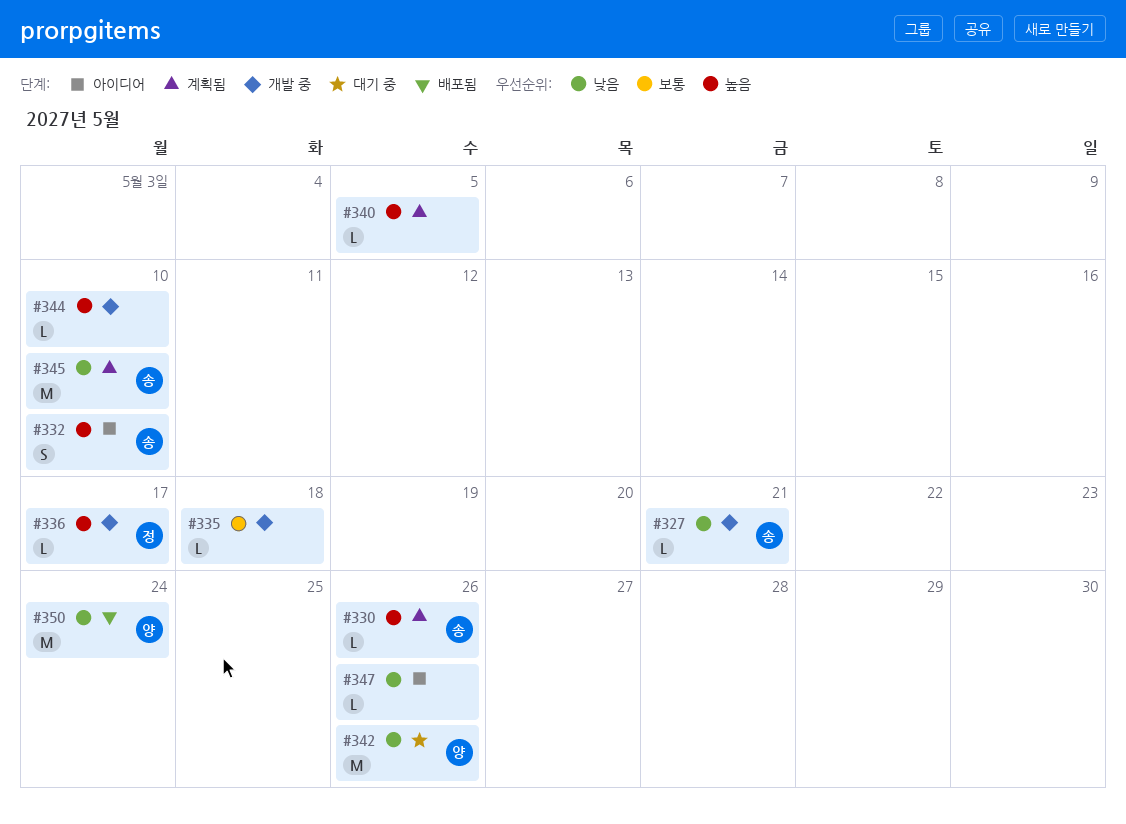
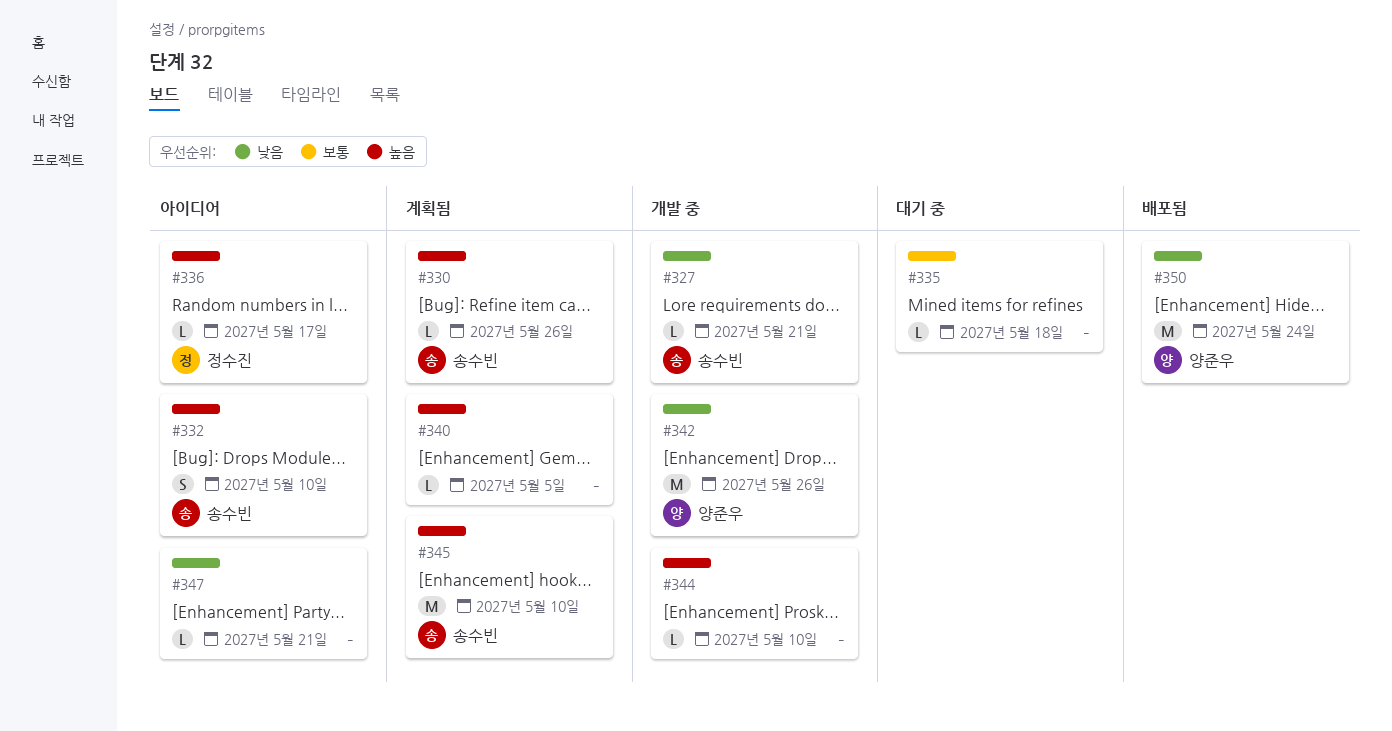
#335, status: 개발 중 -> 대기 중
#336, status: 개발 중 -> 아이디어
#342, status: 대기 중 -> 개발 중
#345, priority: 낮음 -> 높음
#347, due: May 26 -> May 21

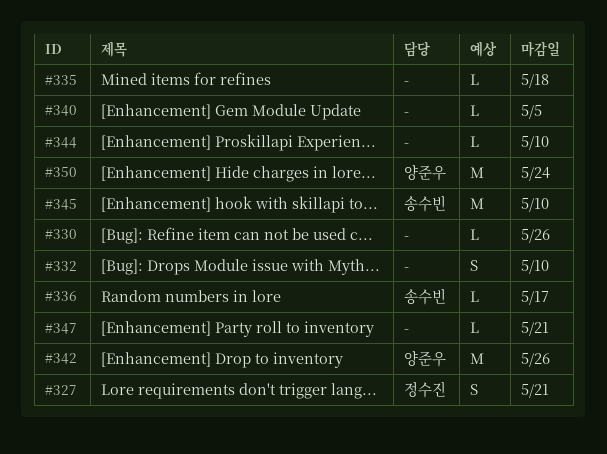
#327, owner: 송수빈 -> 정수진
#327, estimate: L -> S
#330, owner: 송수빈 -> none
#332, owner: 송수빈 -> none
#336, owner: 정수진 -> 송수빈

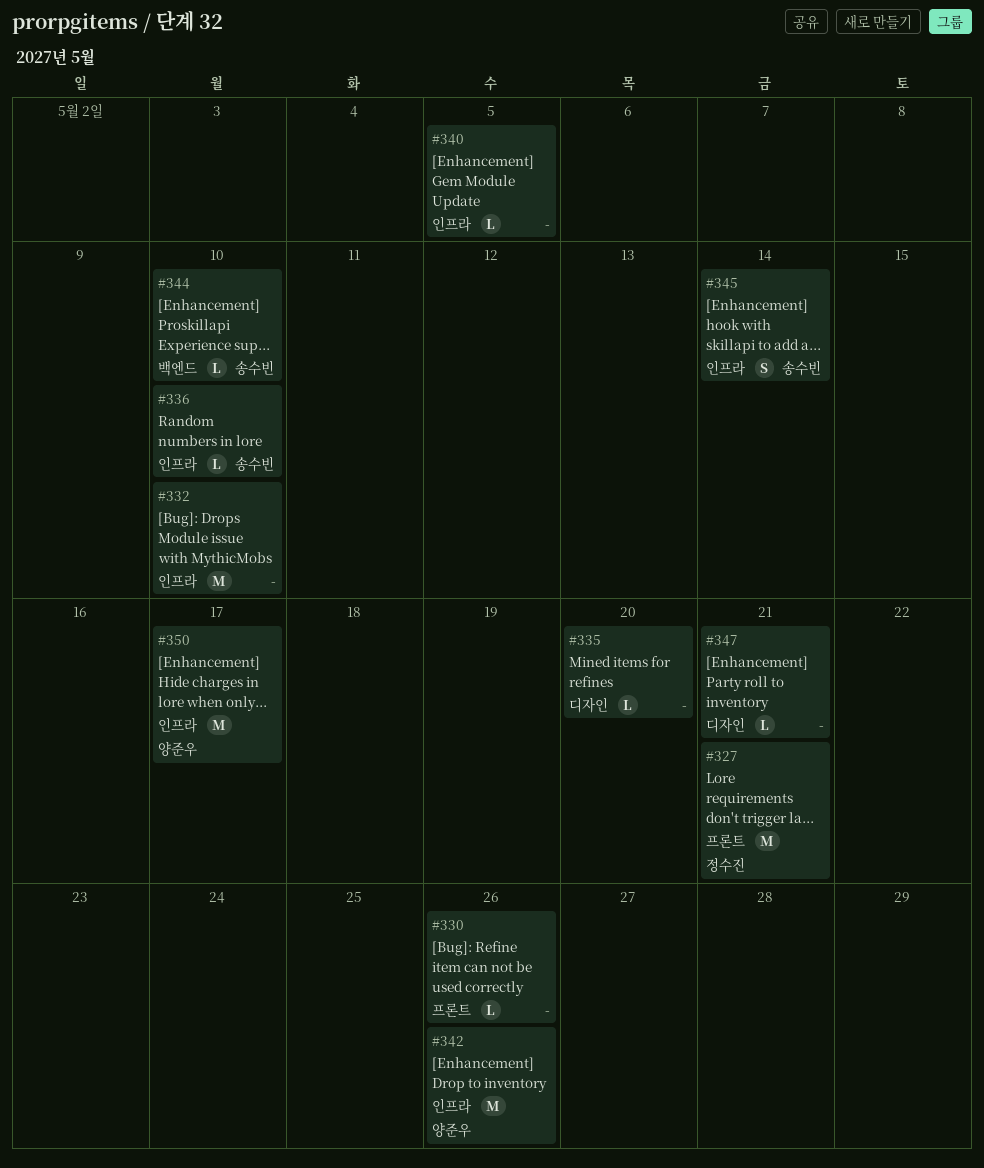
#327, estimate: S -> M
#332, estimate: S -> M
#335, due: May 18 -> May 20
#336, due: May 17 -> May 10
#344, owner: none -> 송수빈
#345, estimate: M -> S
#345, due: May 10 -> May 14
#350, due: May 24 -> May 17

